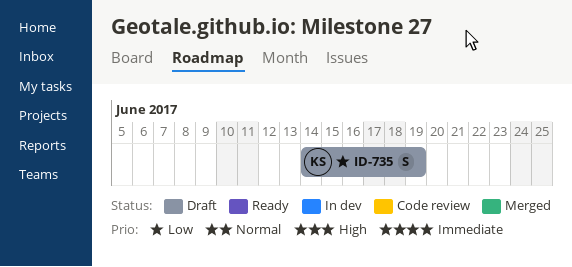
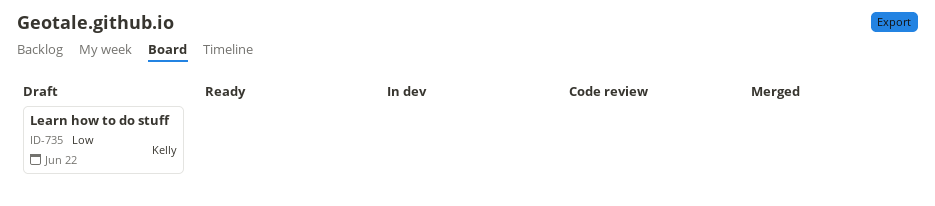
ID-735, due: Jun 19 -> Jun 22

